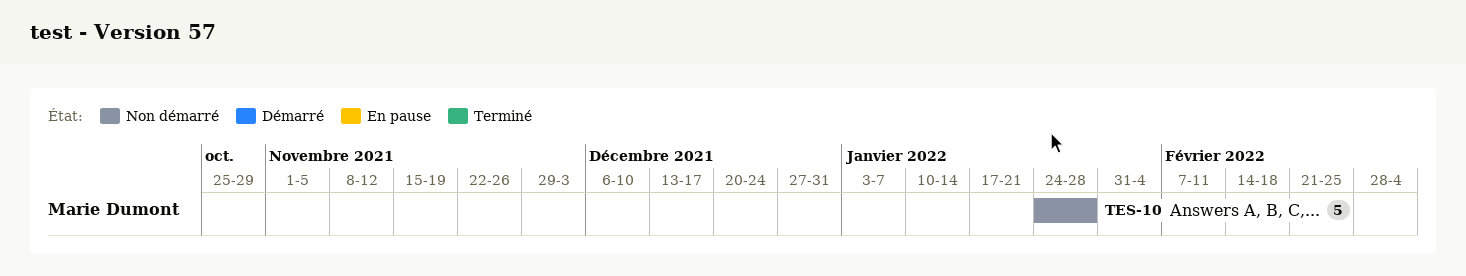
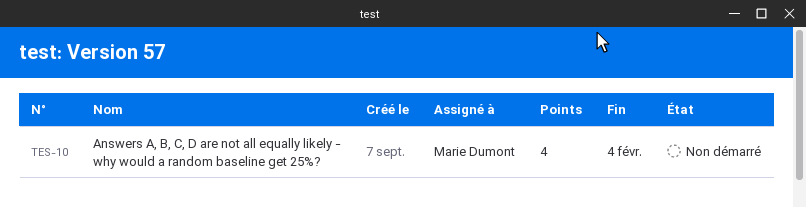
TES-10, estimate: 5 -> 4
TES-10, due: Jan 28 -> Feb 4

